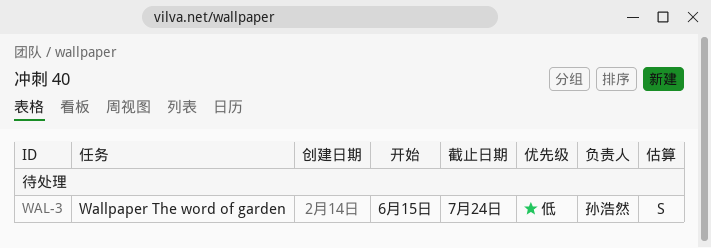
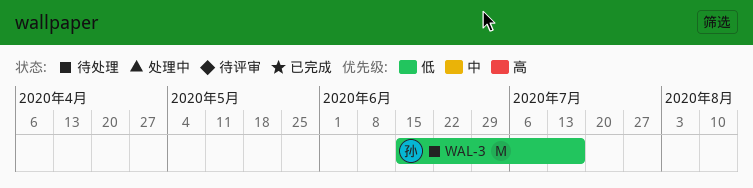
WAL-3, estimate: S -> M
WAL-3, due: Jul 24 -> Jul 17

